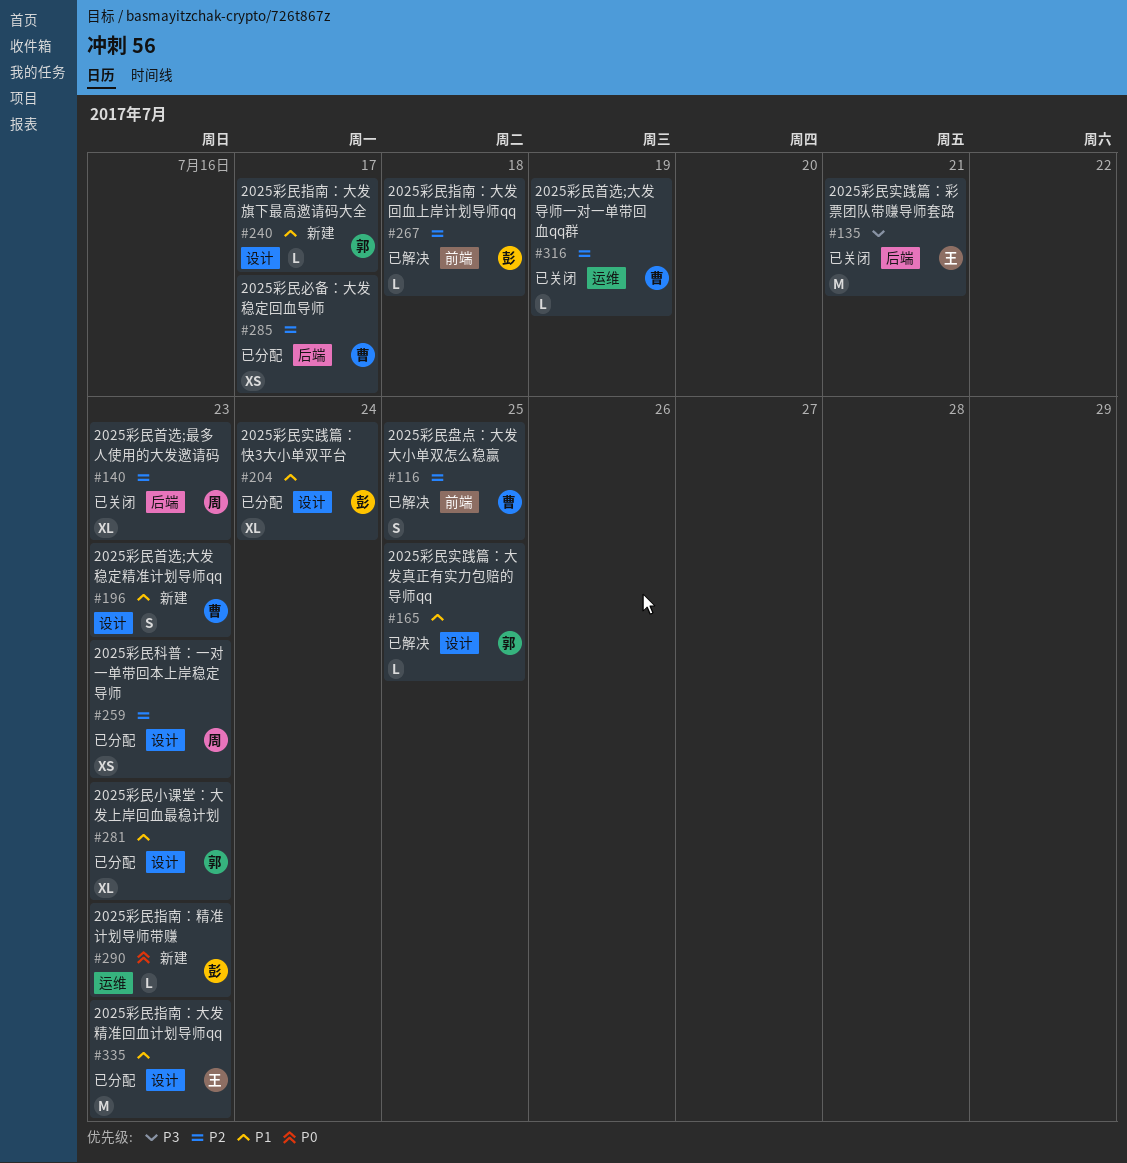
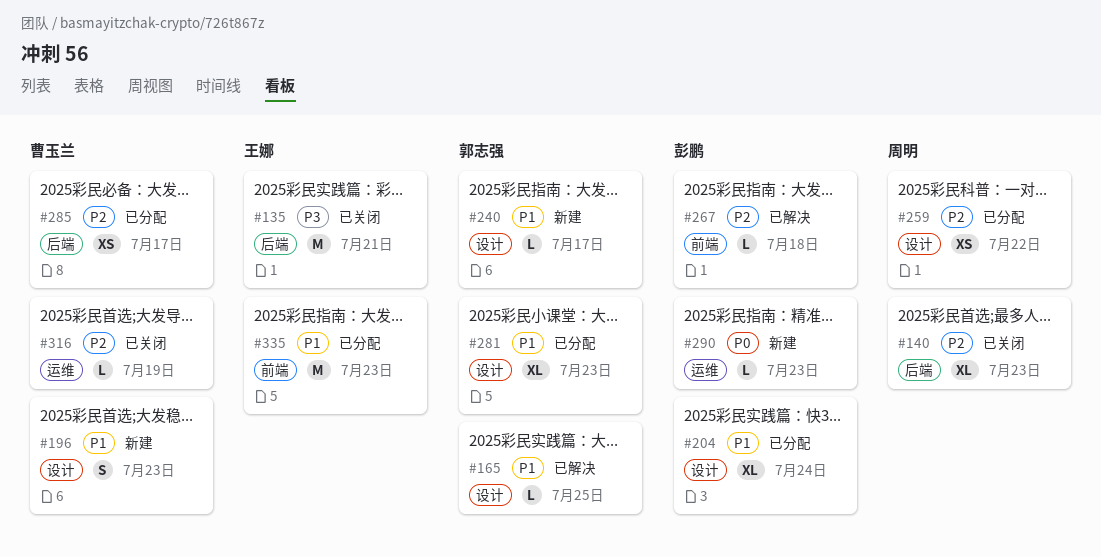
#116: present -> none
#259, due: Jul 23 -> Jul 22
#335, label: 设计 -> 前端

